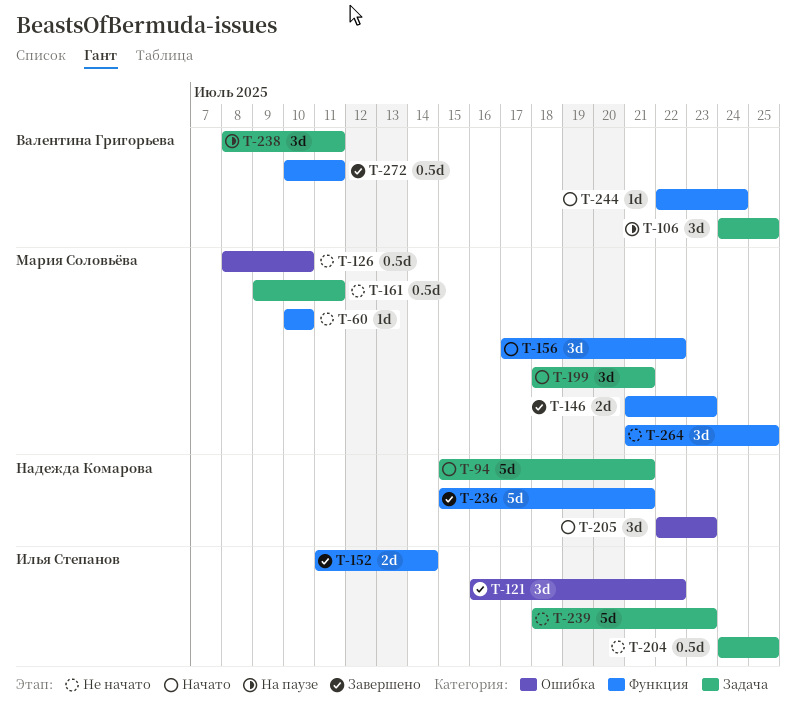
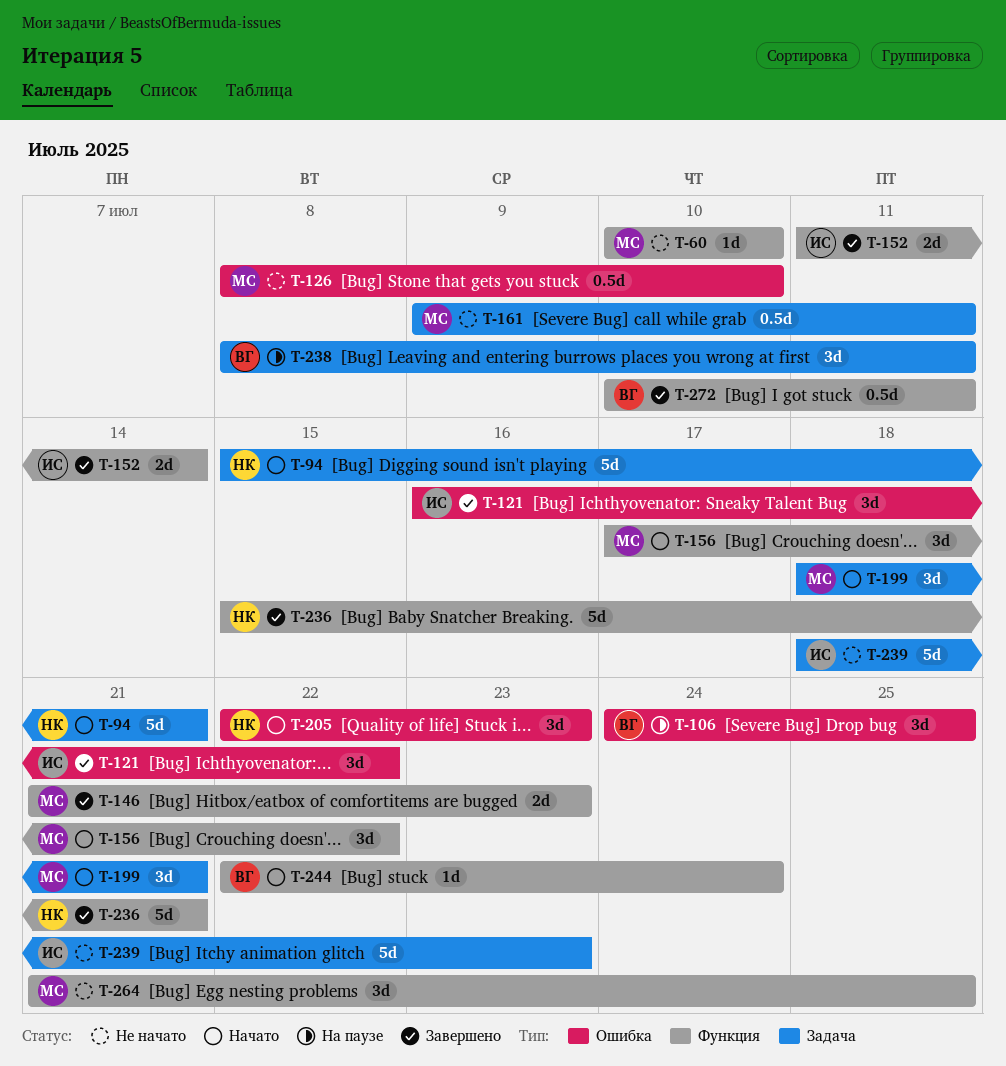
T-106, label: Задача -> Ошибка
T-204: present -> none

